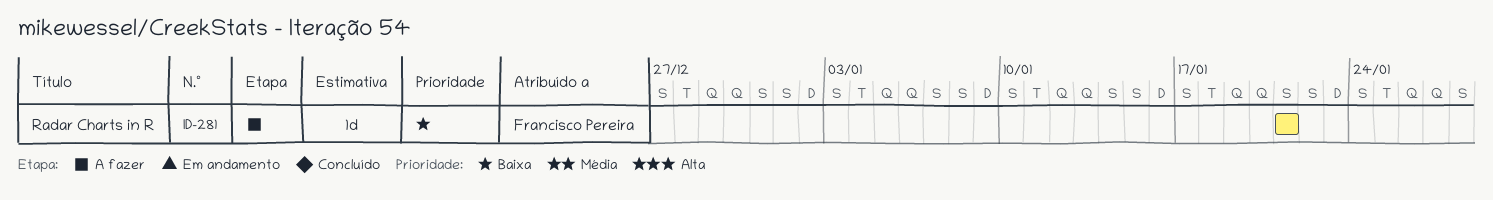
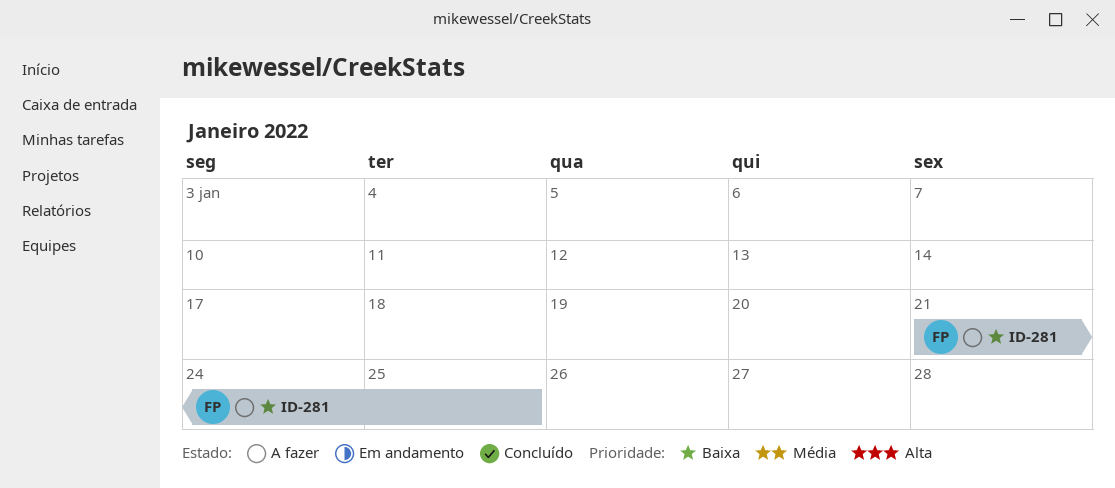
ID-281, due: Jan 21 -> Jan 25

